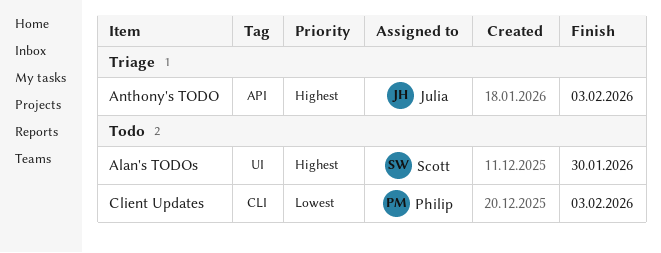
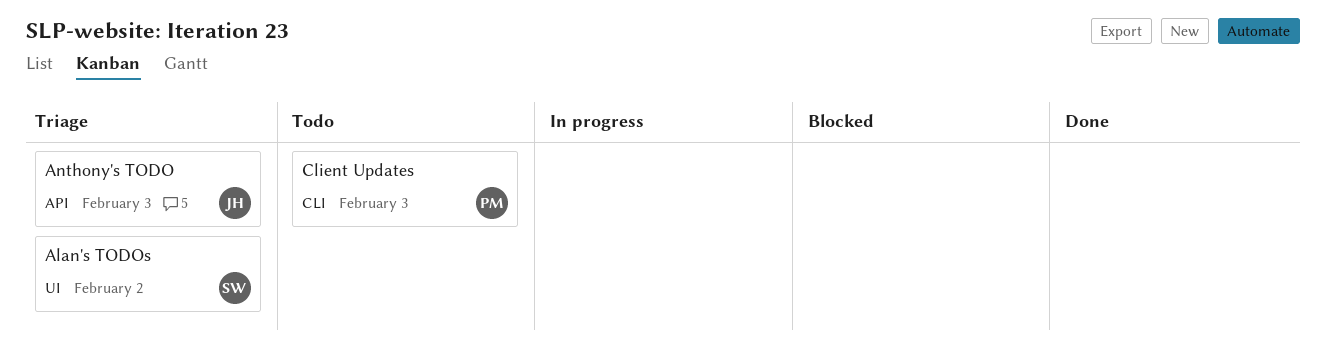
Alan's TODOs, status: Todo -> Triage
Alan's TODOs, due: Jan 30 -> Feb 2

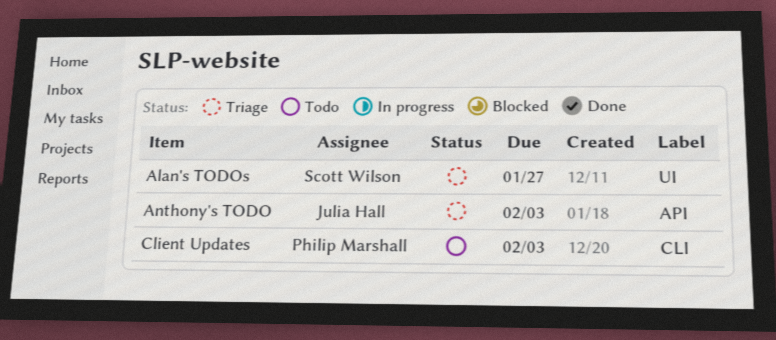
Alan's TODOs, due: Feb 2 -> Jan 27

